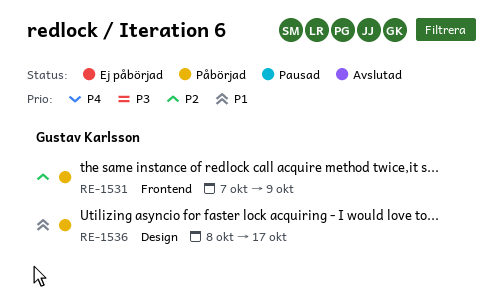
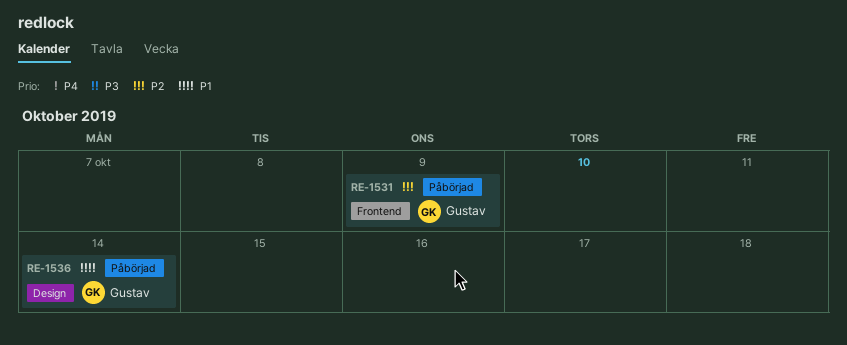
RE-1536, due: Oct 17 -> Oct 14

